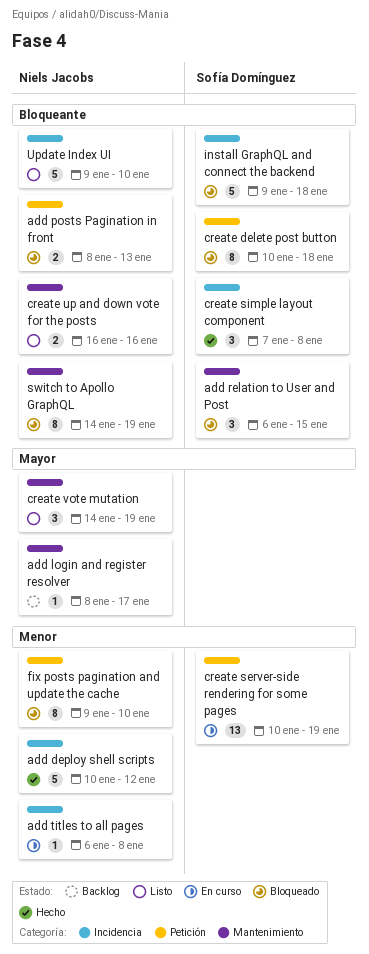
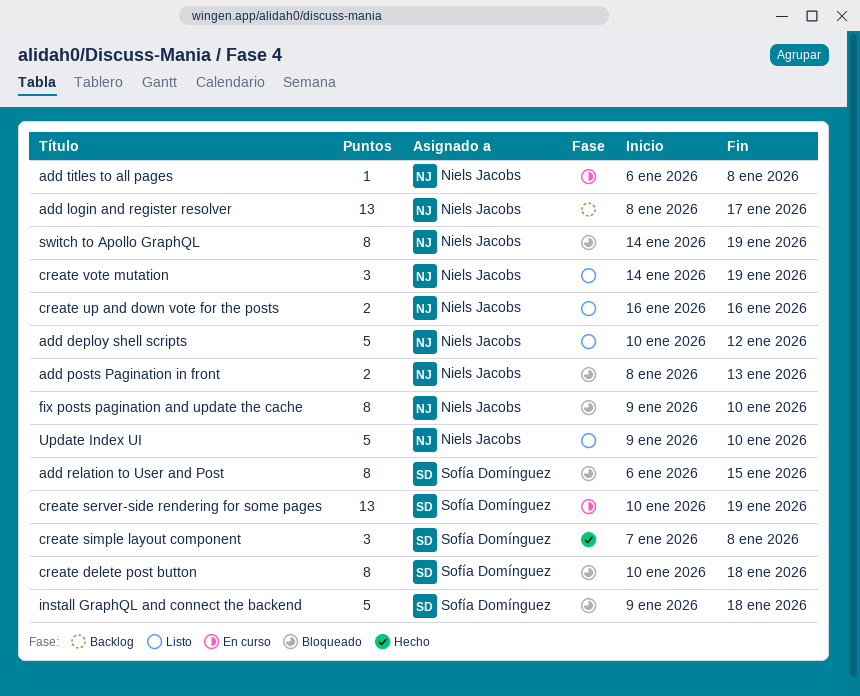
add deploy shell scripts, status: Hecho -> Listo
add login and register resolver, estimate: 1 -> 13
add relation to User and Post, estimate: 3 -> 8

